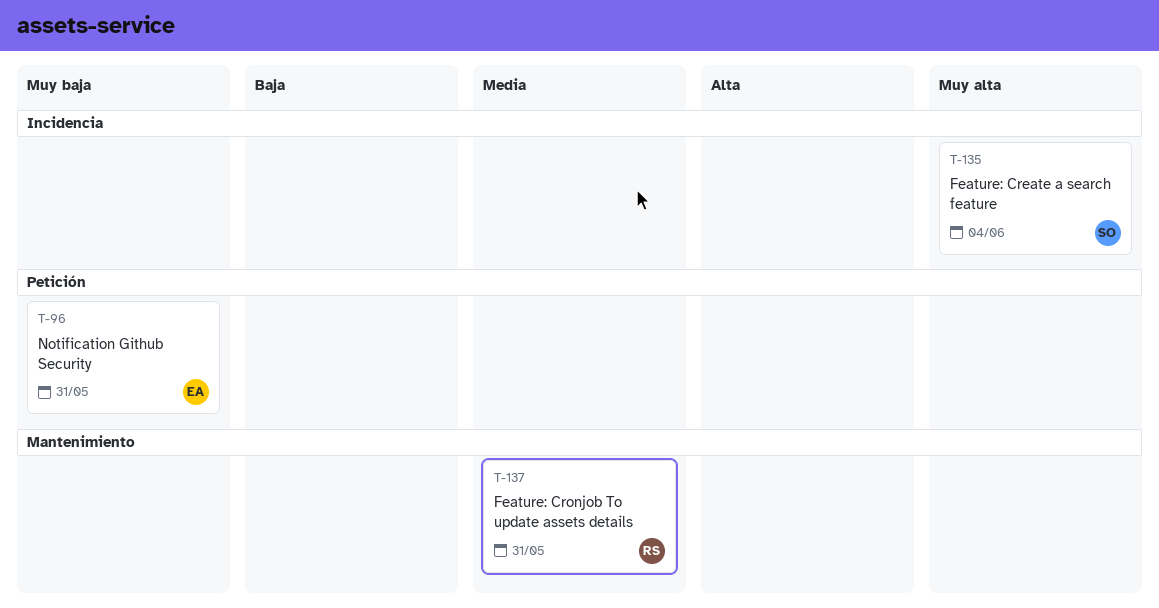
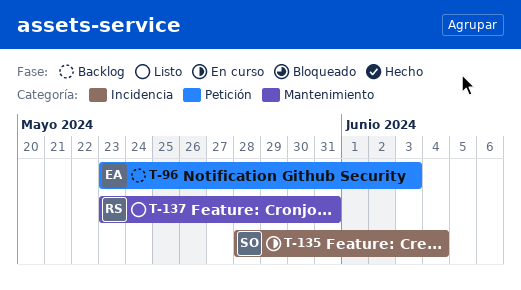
T-96, due: May 31 -> Jun 3

